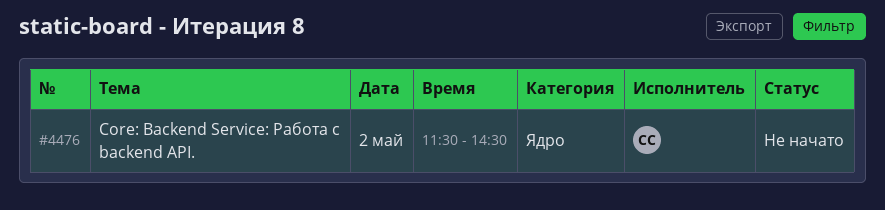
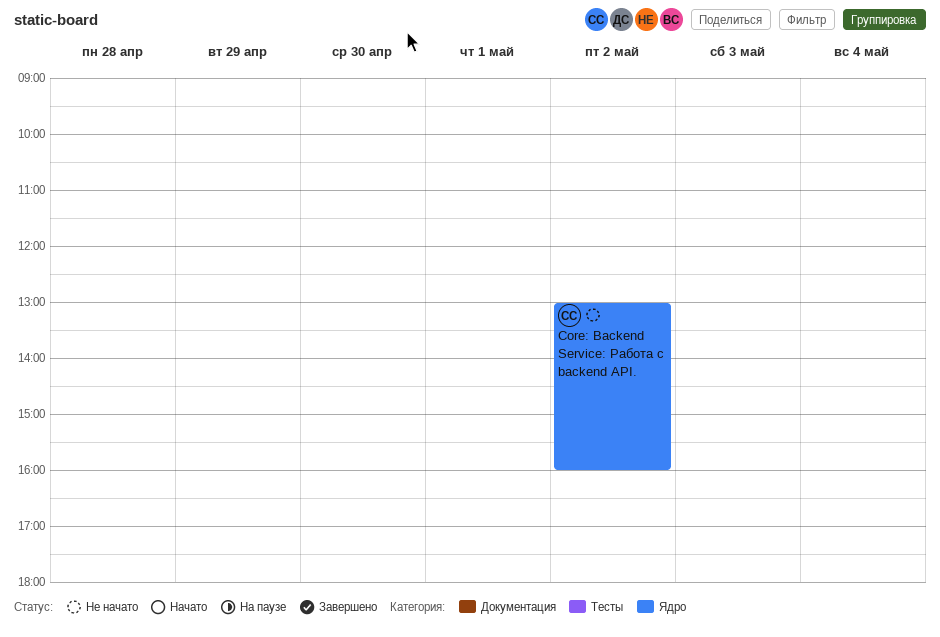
Core: Backend Service: Работа с backend API., begins: 11:30 -> 13:00
Core: Backend Service: Работа с backend API., ends: 14:30 -> 16:00

